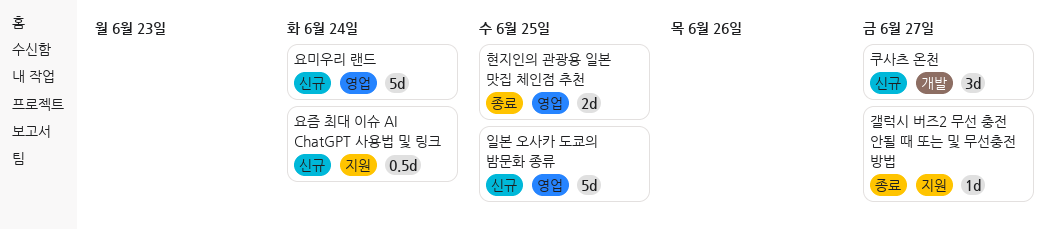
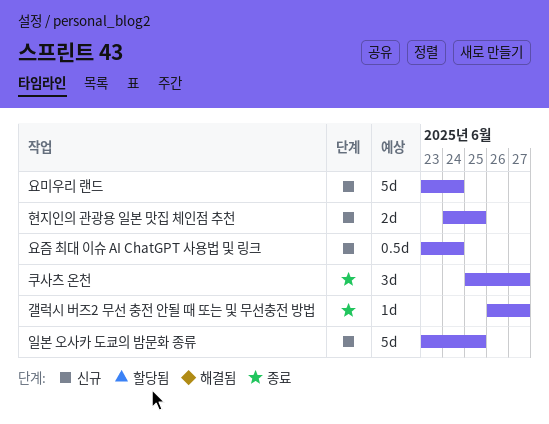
쿠사츠 온천, status: 신규 -> 종료
현지인의 관광용 일본 맛집 체인점 추천, status: 종료 -> 신규

